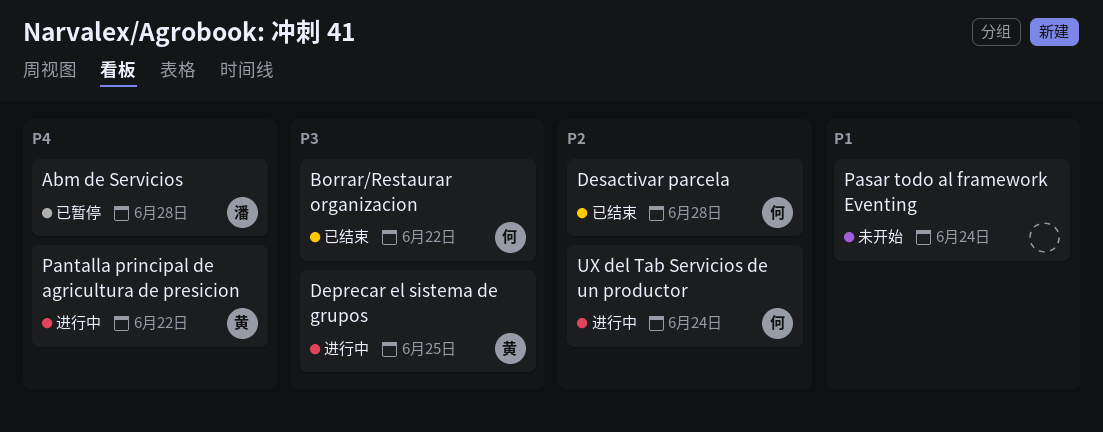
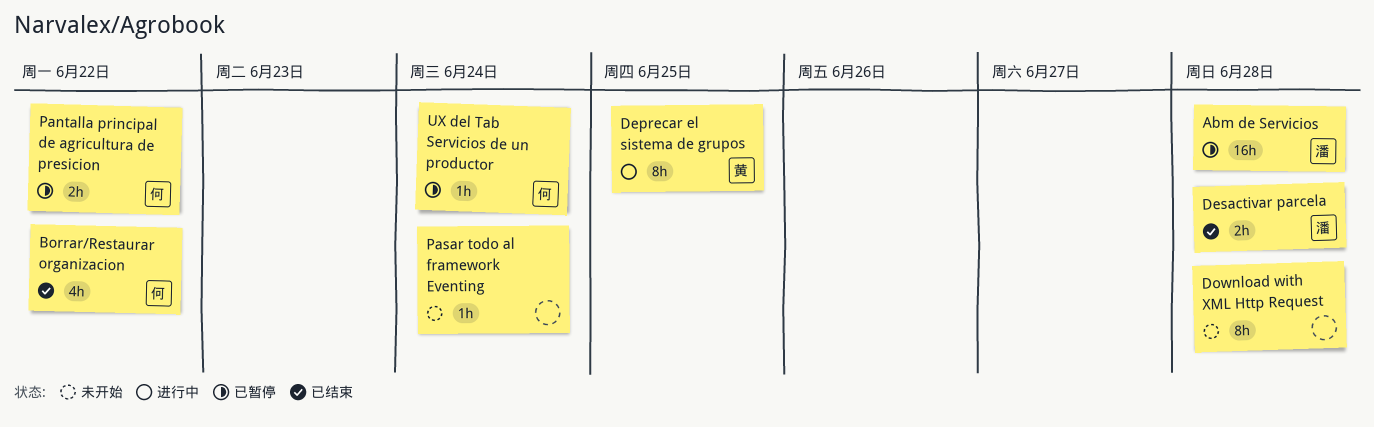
Desactivar parcela, owner: 何 -> 潘
Download with XML Http Request: none -> present
Pantalla principal de agricultura de presicion, status: 进行中 -> 已暂停
Pantalla principal de agricultura de presicion, owner: 黄 -> 何
UX del Tab Servicios de un productor, status: 进行中 -> 已暂停

